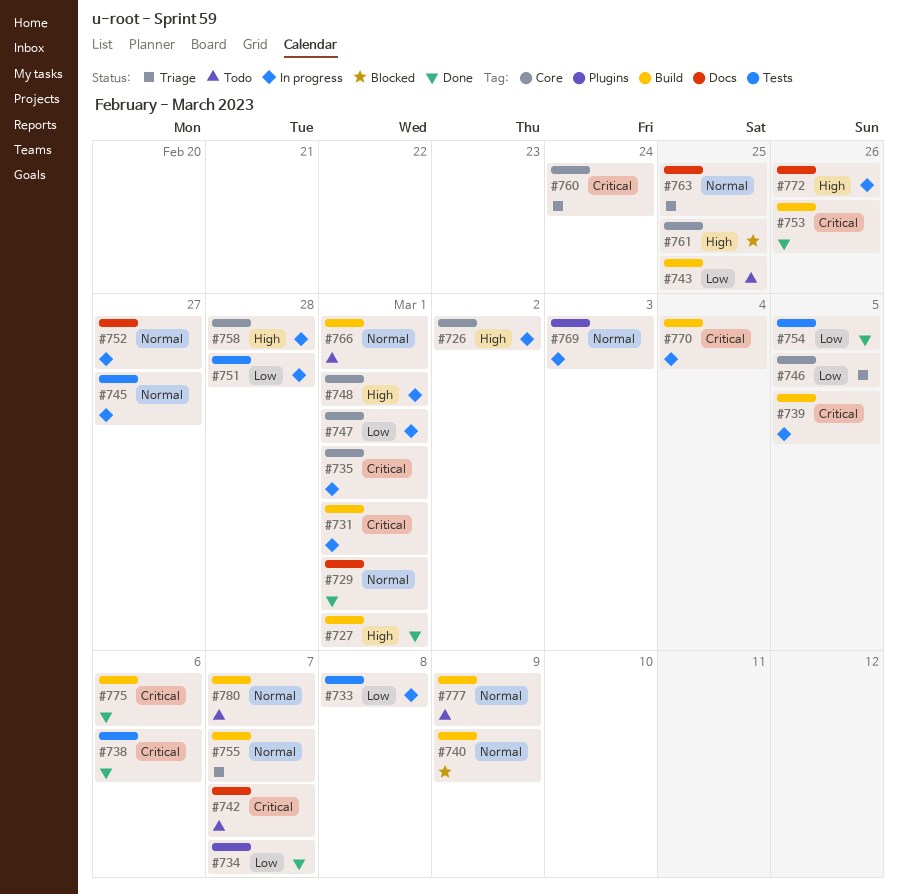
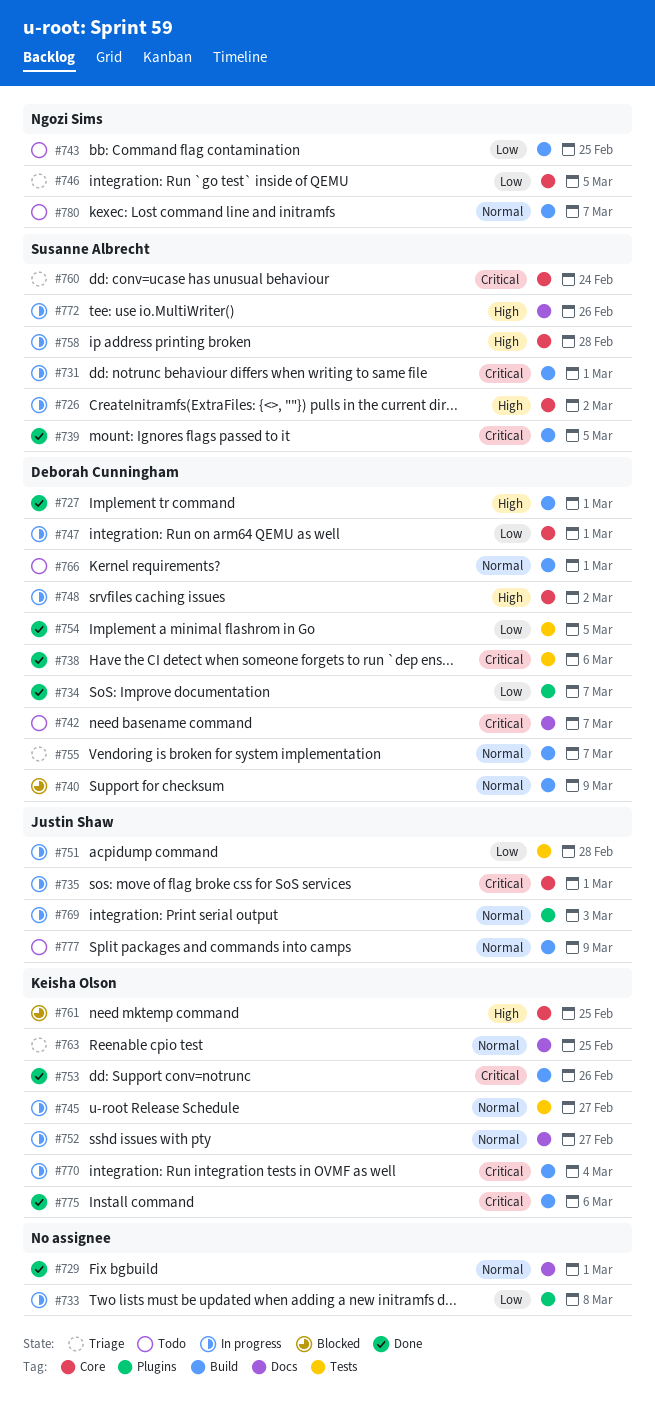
#733, label: Tests -> Plugins
#739, status: In progress -> Done
#748, due: Mar 1 -> Mar 2

